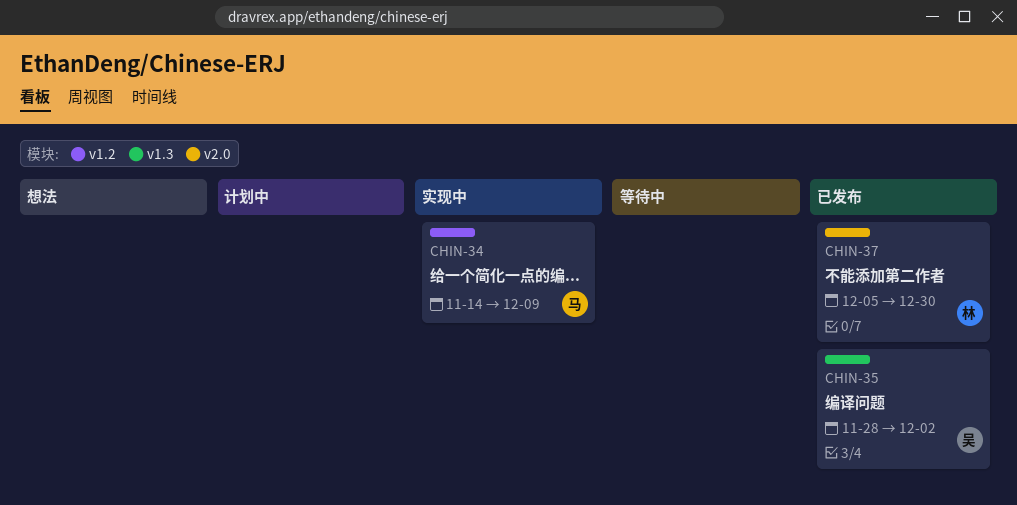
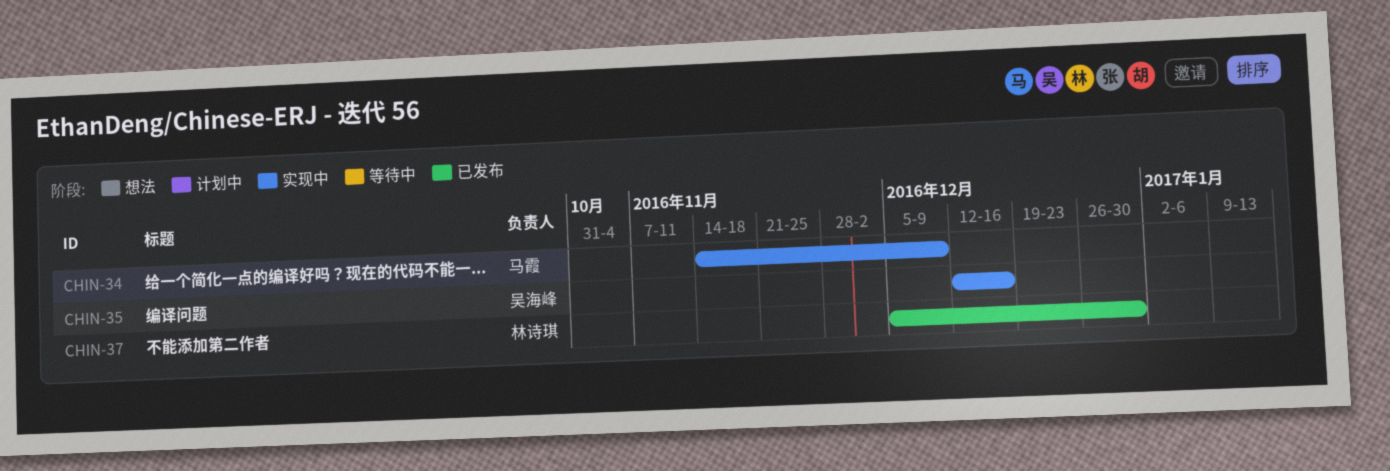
CHIN-35, status: 已发布 -> 实现中
CHIN-35, start: Nov 28 -> Dec 12
CHIN-35, due: Dec 2 -> Dec 16

